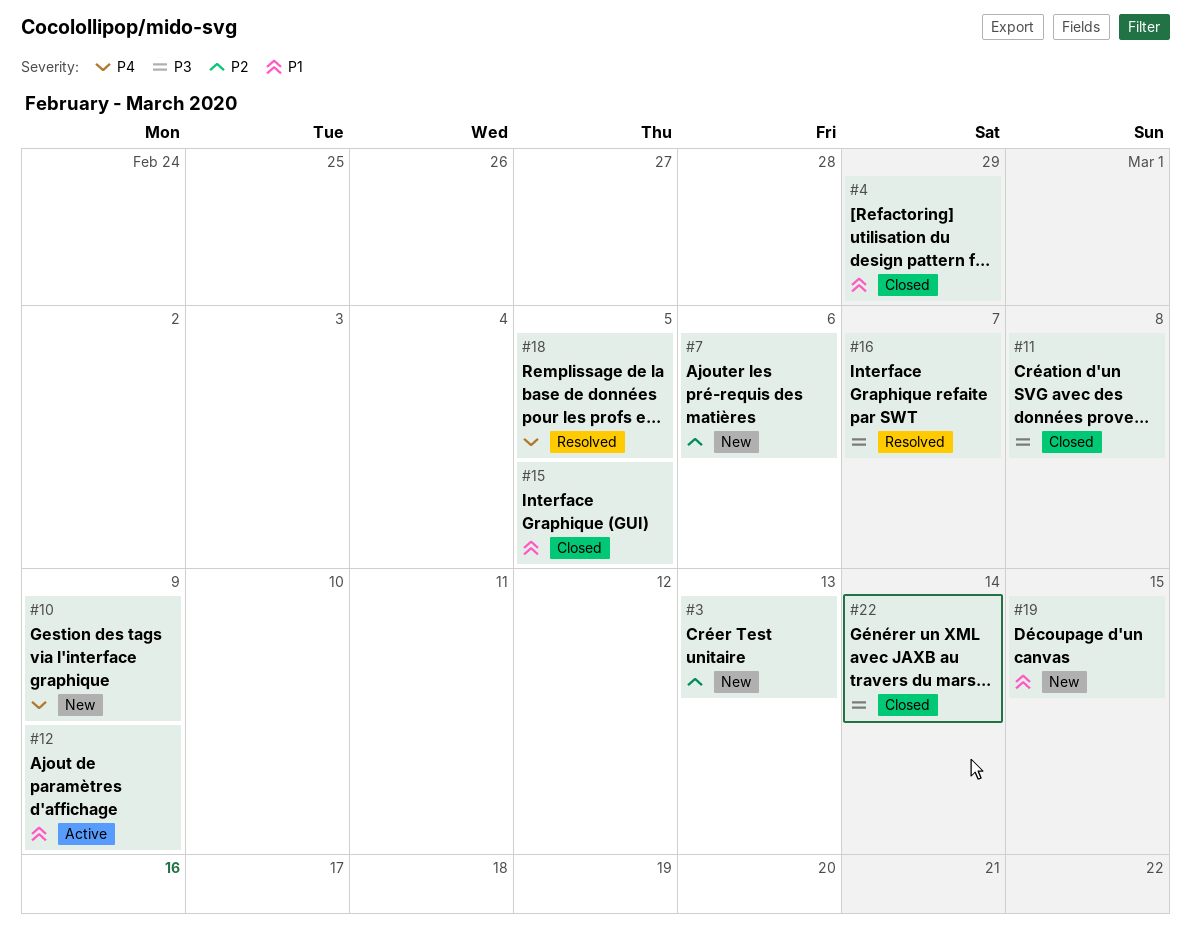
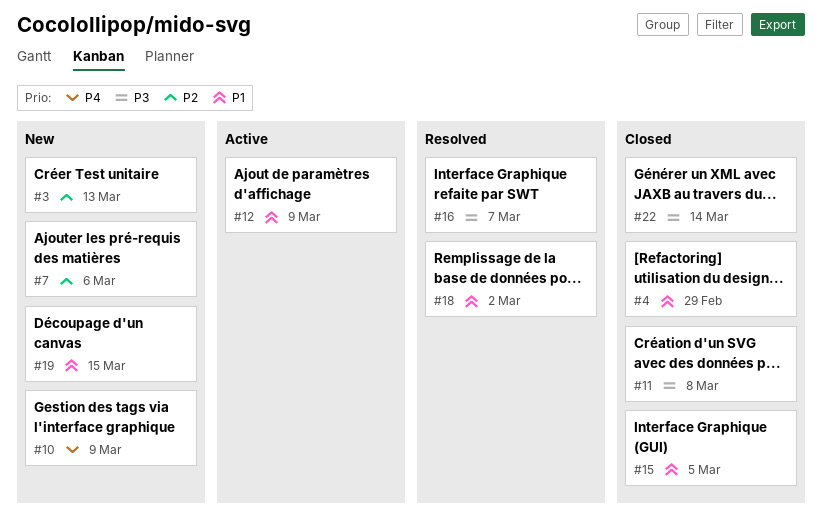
#18, priority: P4 -> P1
#18, due: Mar 5 -> Mar 2

